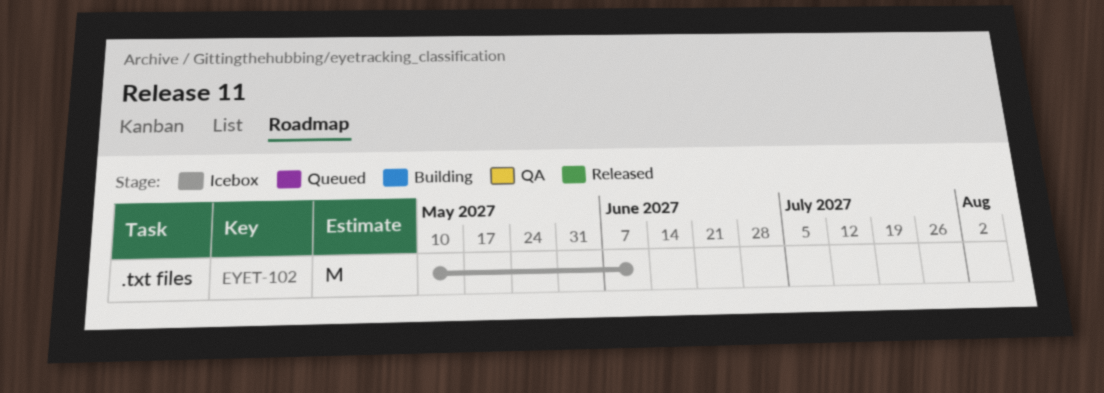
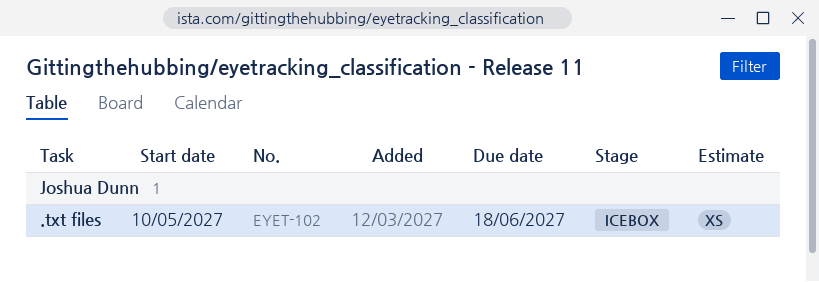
EYET-102, estimate: M -> XS
EYET-102, due: Jun 11 -> Jun 18

